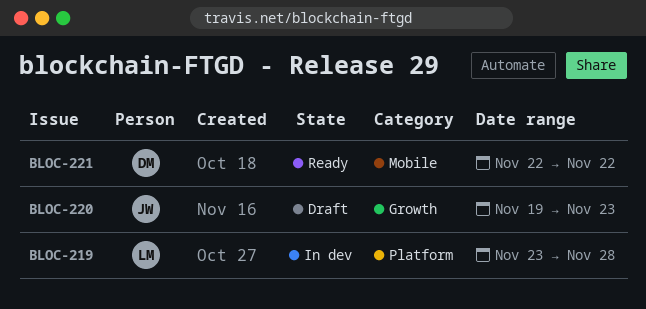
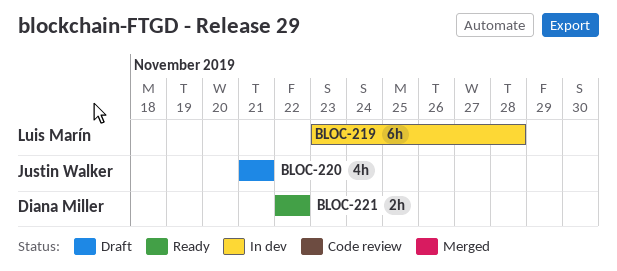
BLOC-220, start: Nov 19 -> Nov 21
BLOC-220, due: Nov 23 -> Nov 21

